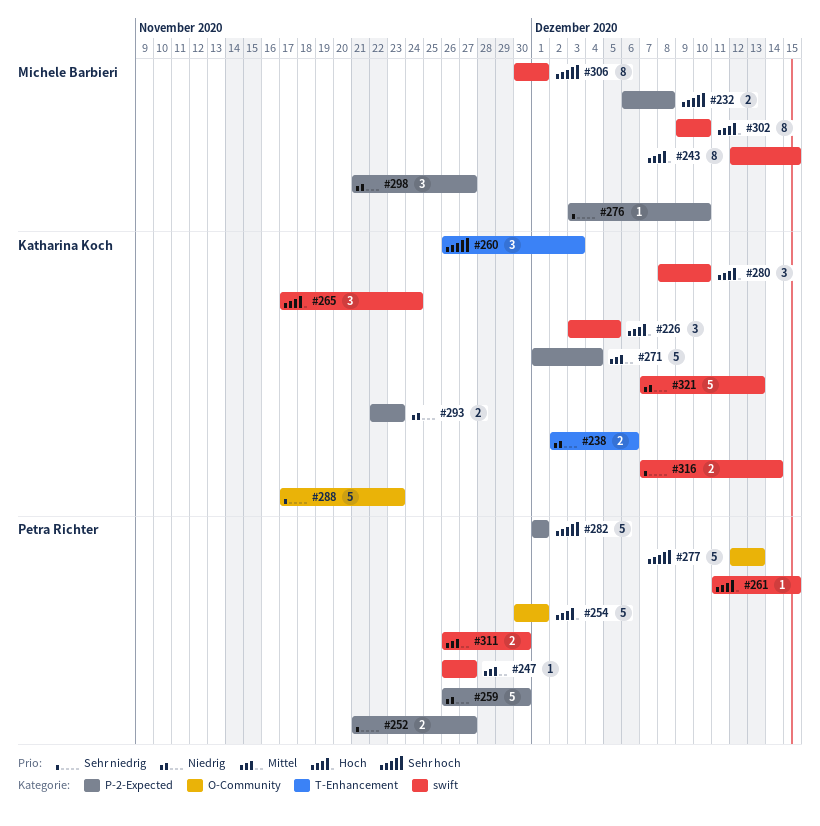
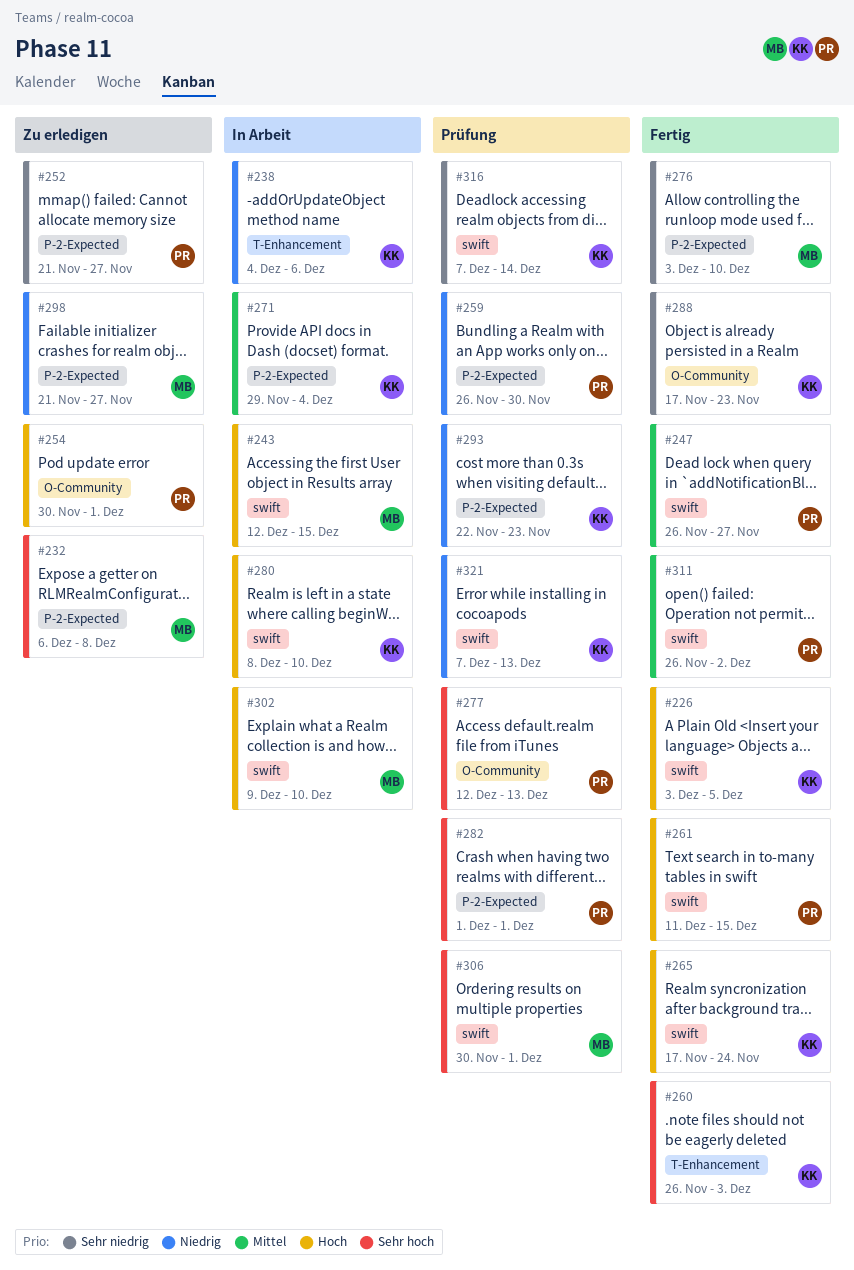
#238, start: Dec 2 -> Dec 4
#271, start: Dec 1 -> Nov 29
#311, due: Nov 30 -> Dec 2

